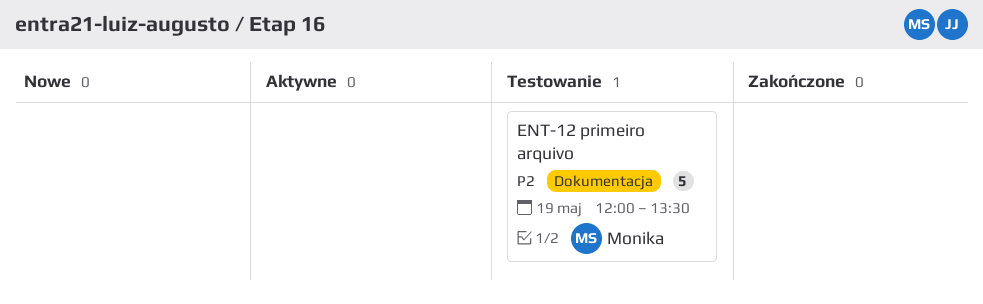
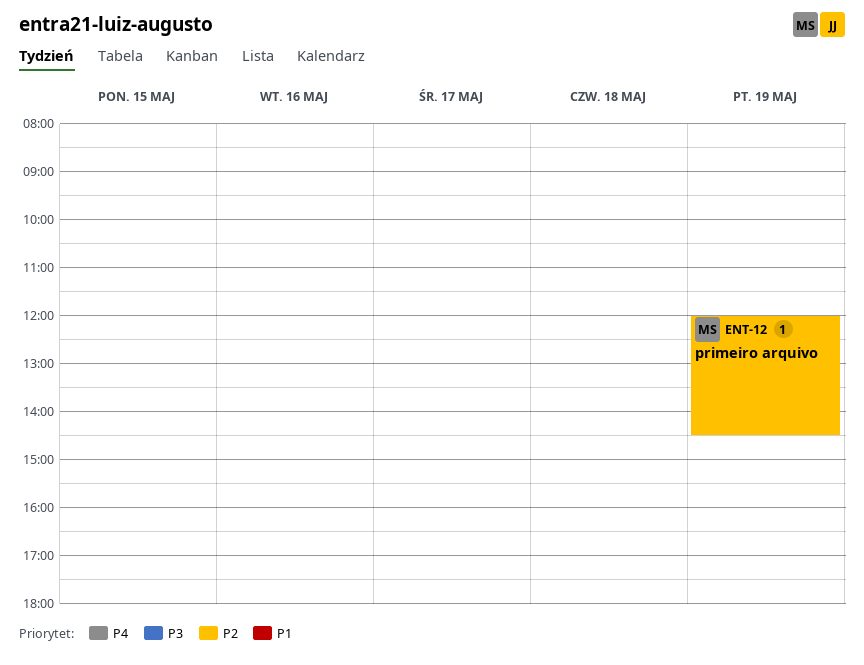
ENT-12, estimate: 5 -> 1
ENT-12, ends: 13:30 -> 14:30

